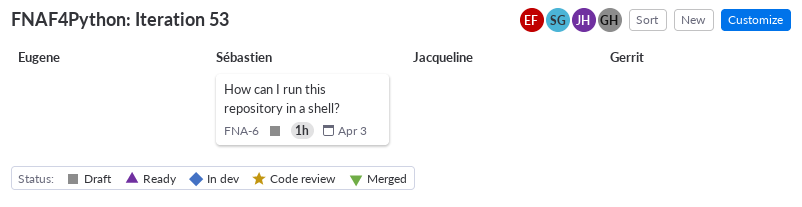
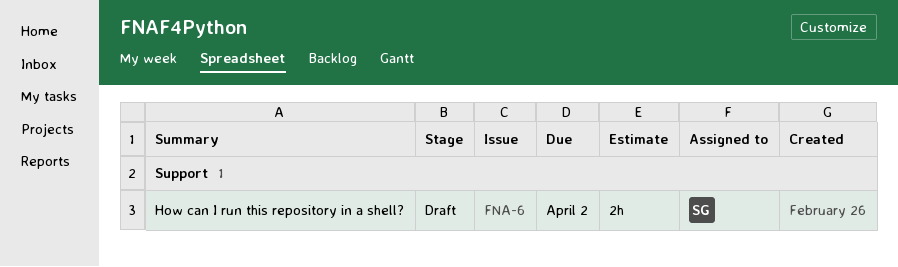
FNA-6, estimate: 1h -> 2h
FNA-6, due: Apr 3 -> Apr 2

